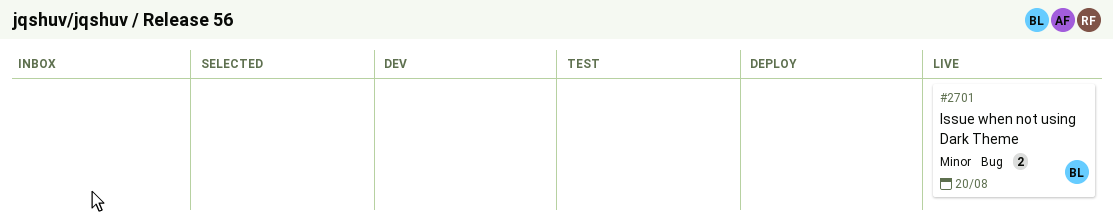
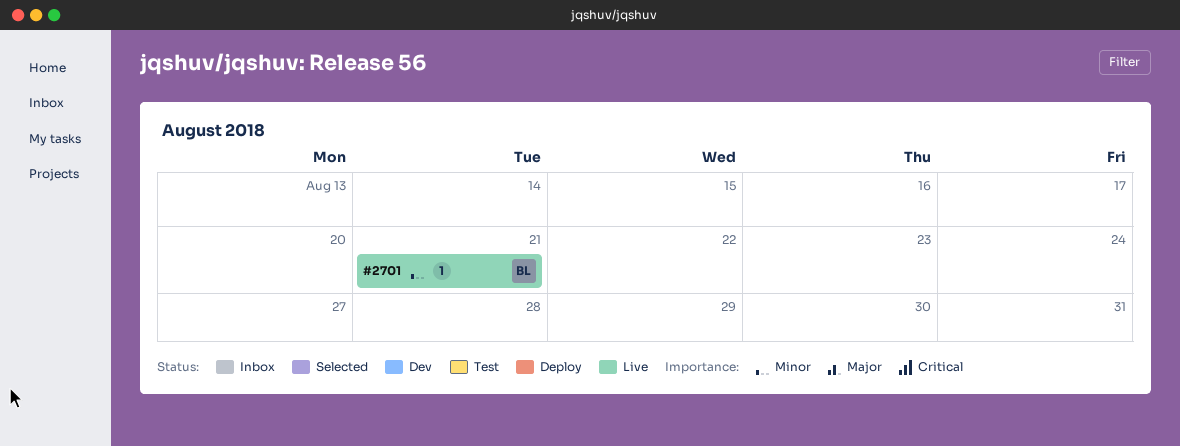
#2701, estimate: 2 -> 1
#2701, due: Aug 20 -> Aug 21

